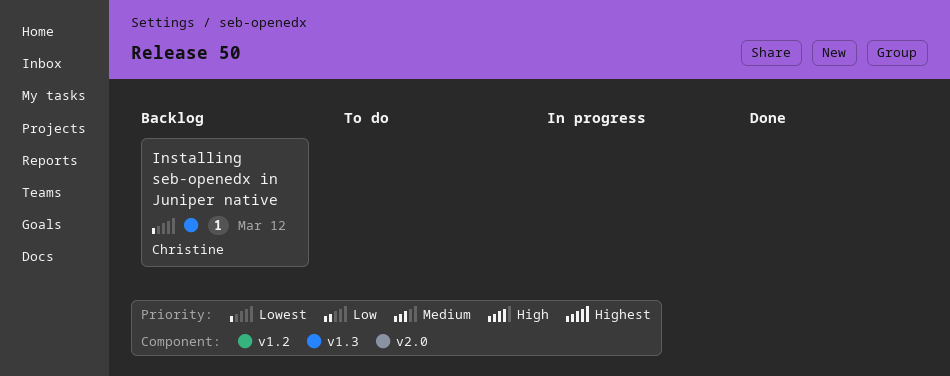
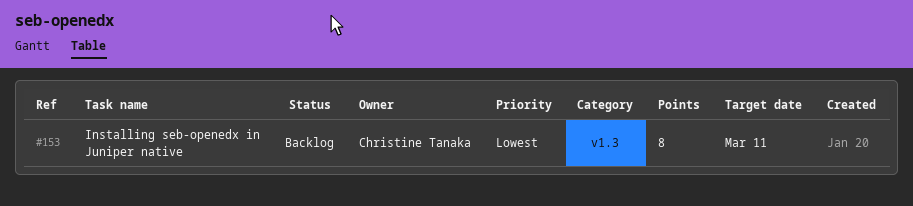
Installing seb-openedx in Juniper native, estimate: 1 -> 8
Installing seb-openedx in Juniper native, due: Mar 12 -> Mar 11

